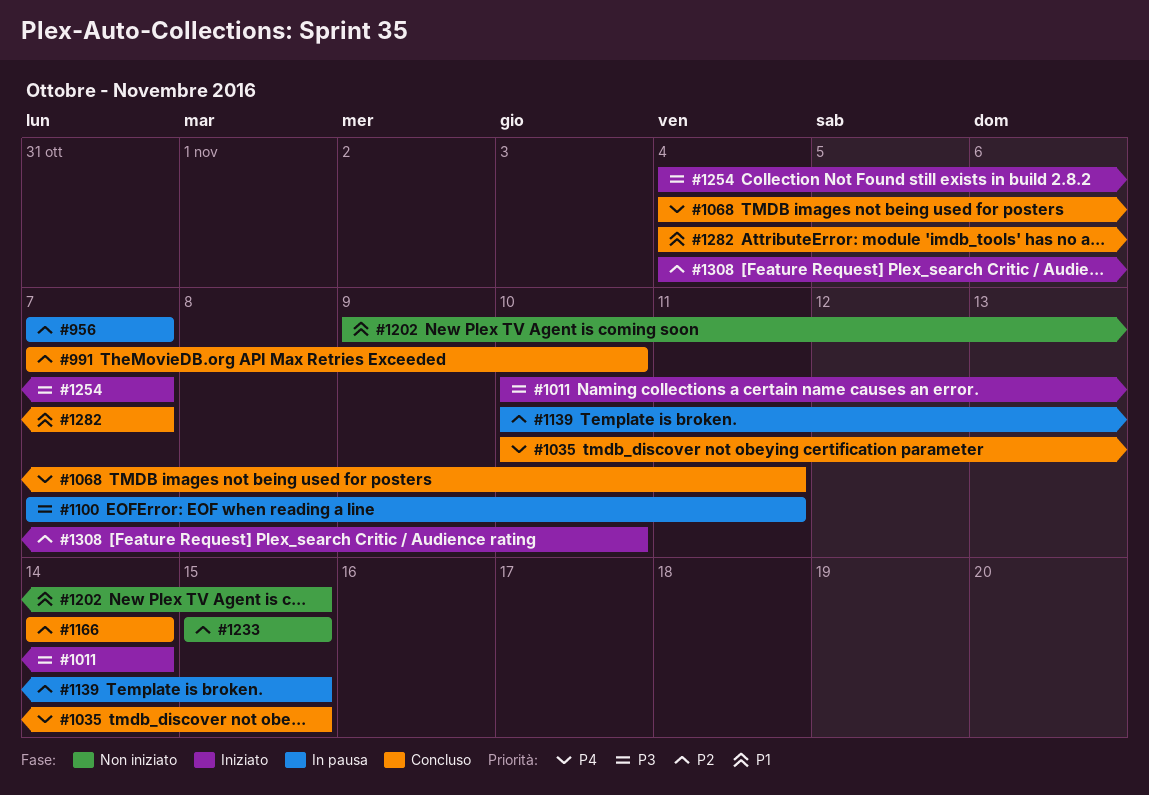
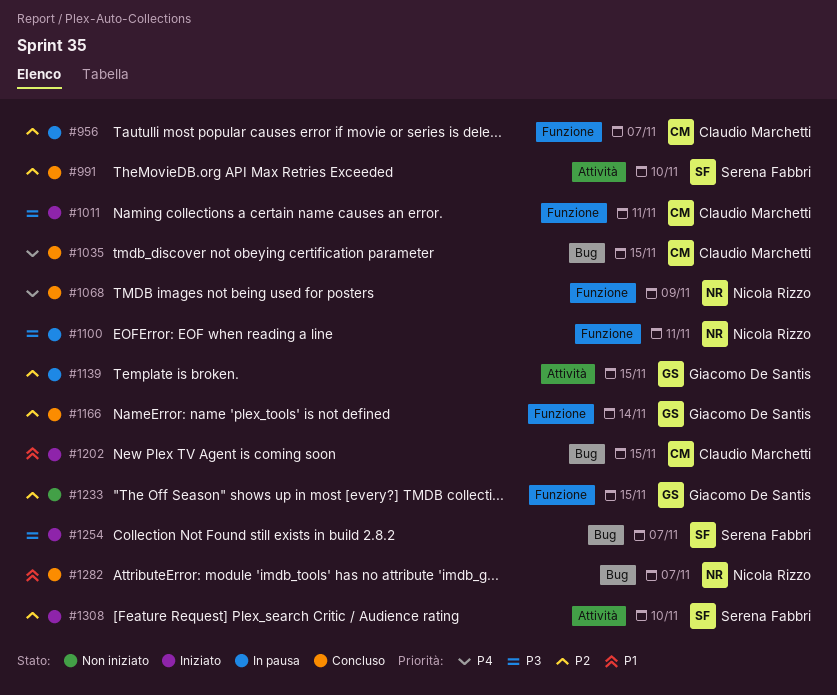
#1011, due: Nov 14 -> Nov 11
#1068, due: Nov 11 -> Nov 9
#1202, status: Non iniziato -> Iniziato

